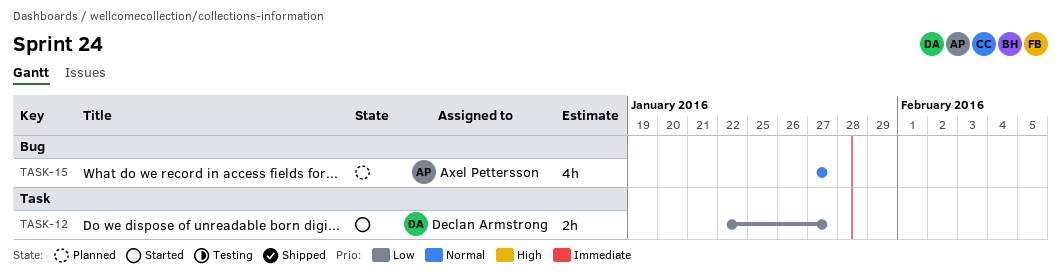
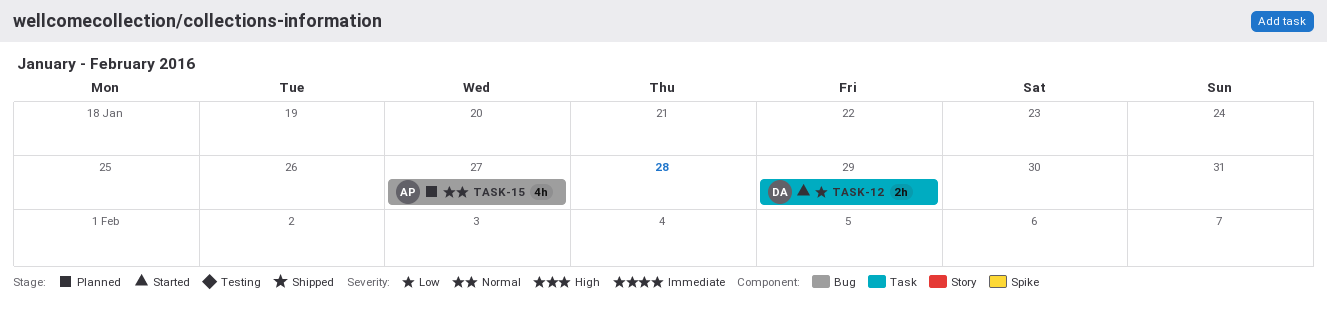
TASK-12, start: Jan 22 -> Jan 29
TASK-12, due: Jan 27 -> Jan 29

